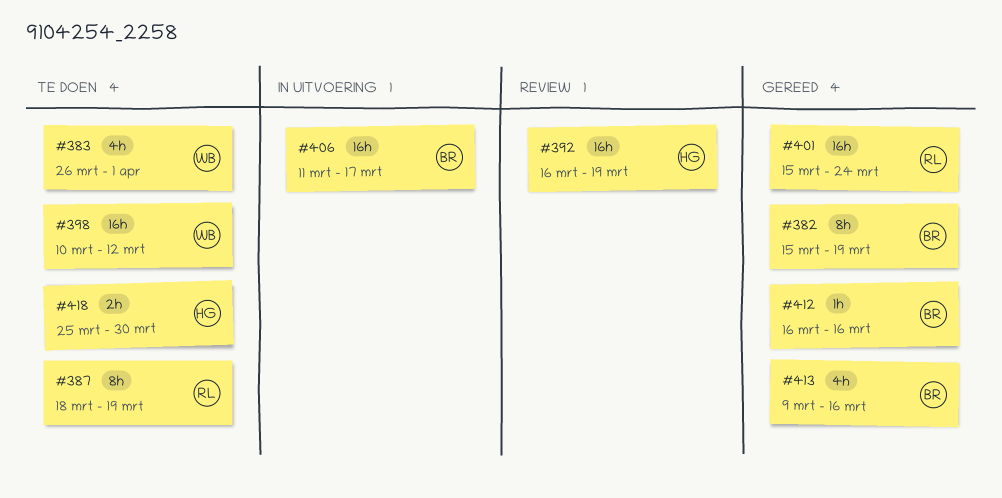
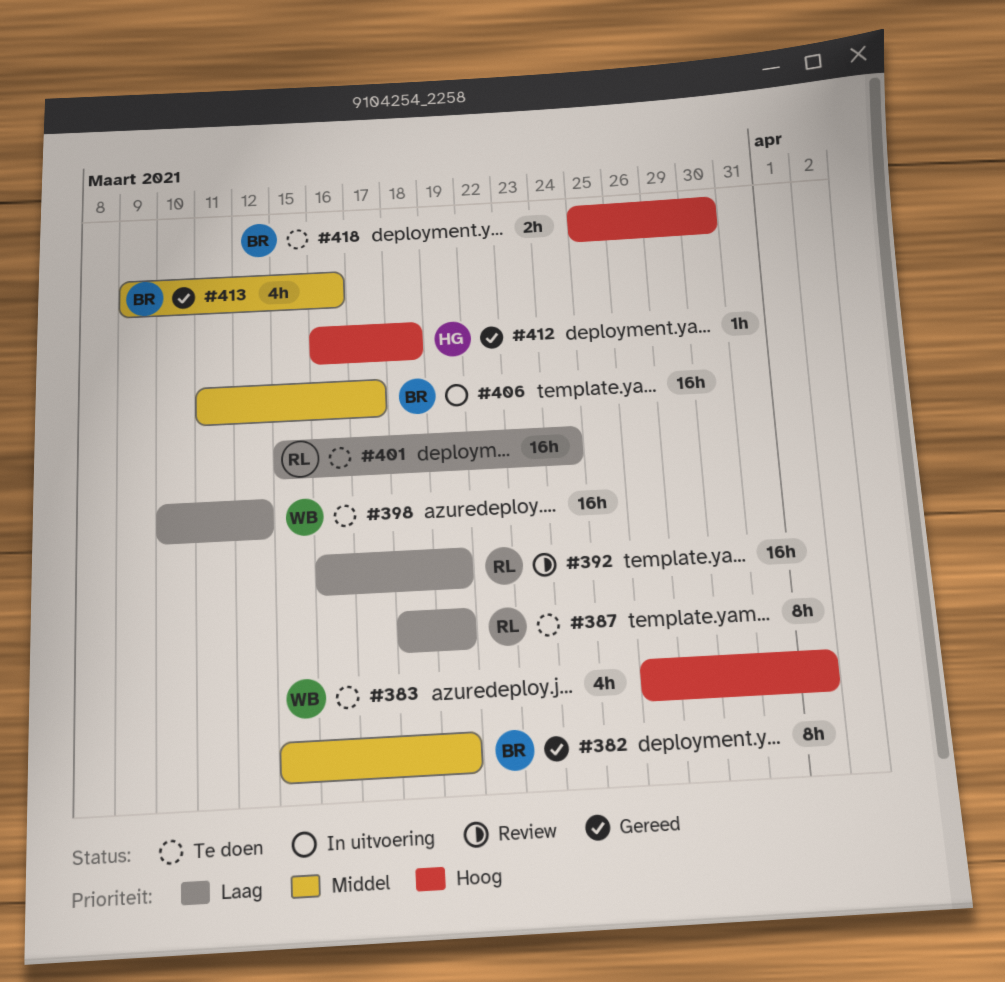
#392, owner: HG -> RL
#401, status: Gereed -> Te doen
#412, owner: BR -> HG
#412, due: Mar 16 -> Mar 18
#418, owner: HG -> BR

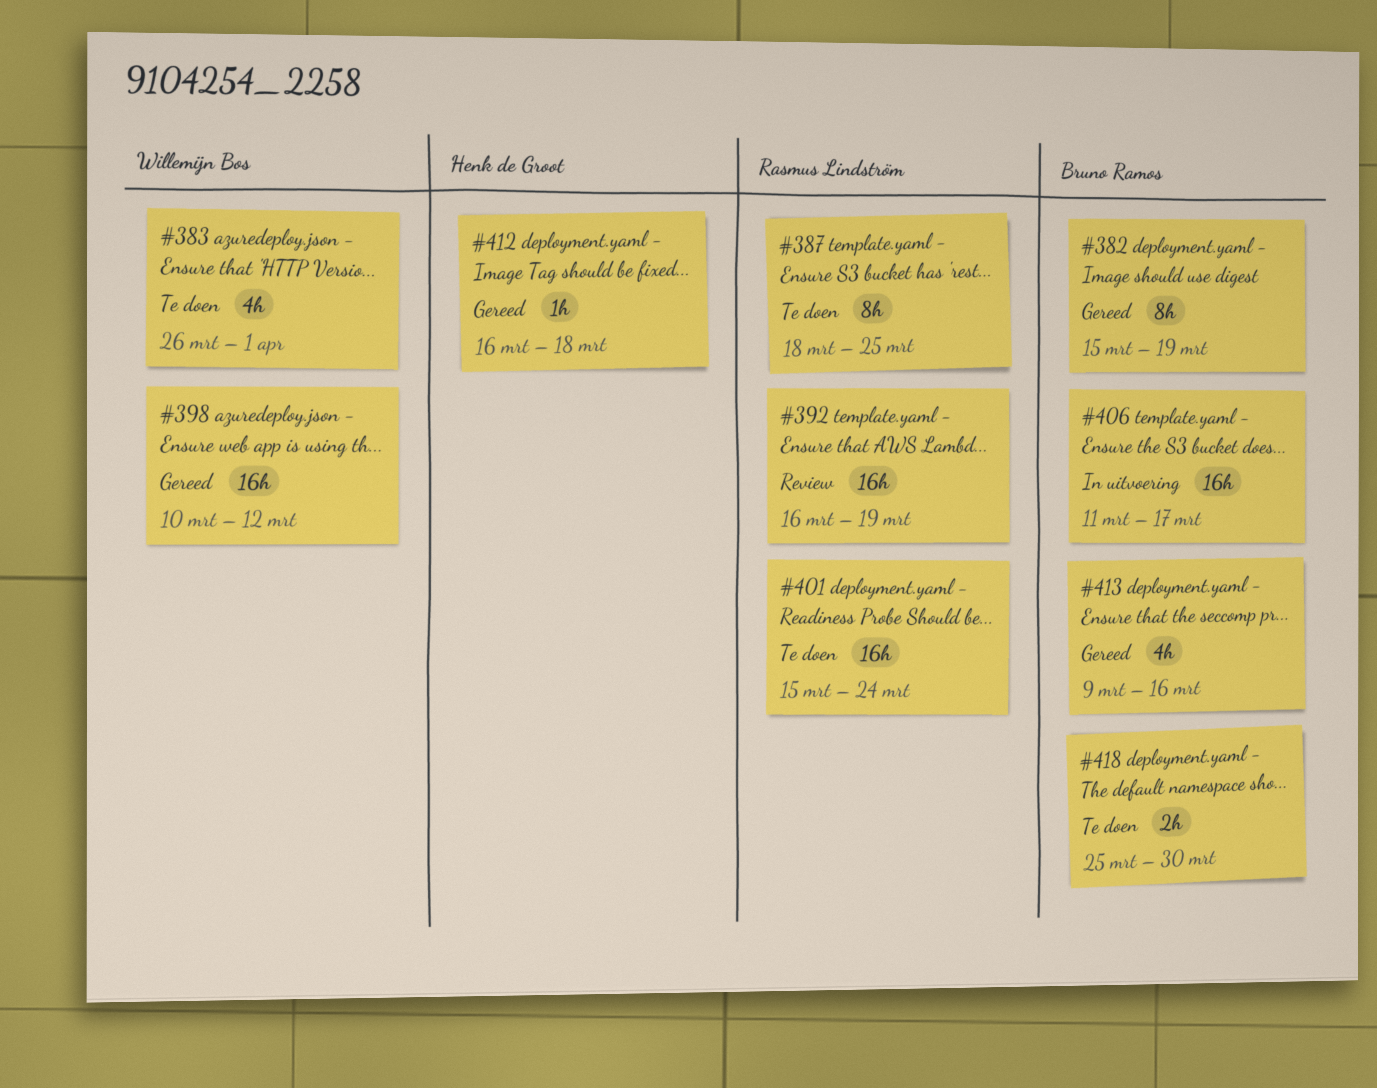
#387, due: Mar 19 -> Mar 25
#398, status: Te doen -> Gereed

